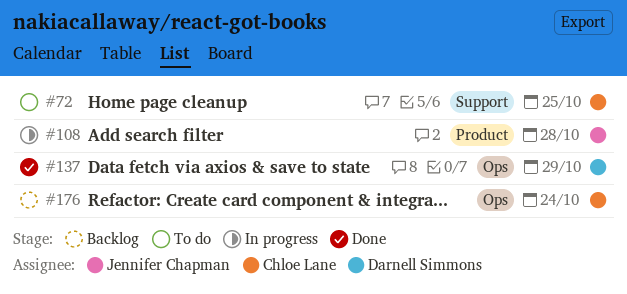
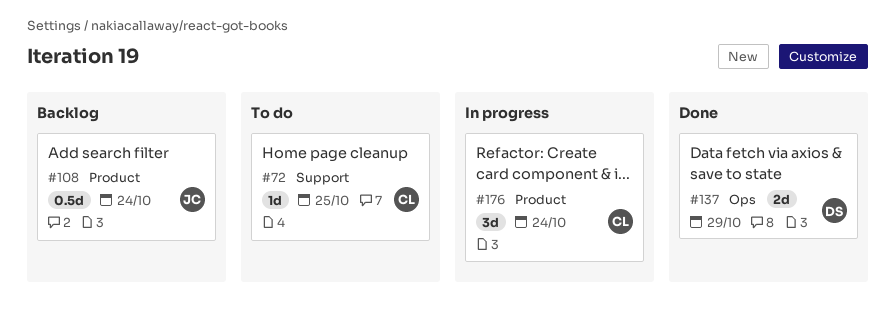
#108, status: In progress -> Backlog
#108, day: Oct 28 -> Oct 24
#176, status: Backlog -> In progress
#176, label: Ops -> Product

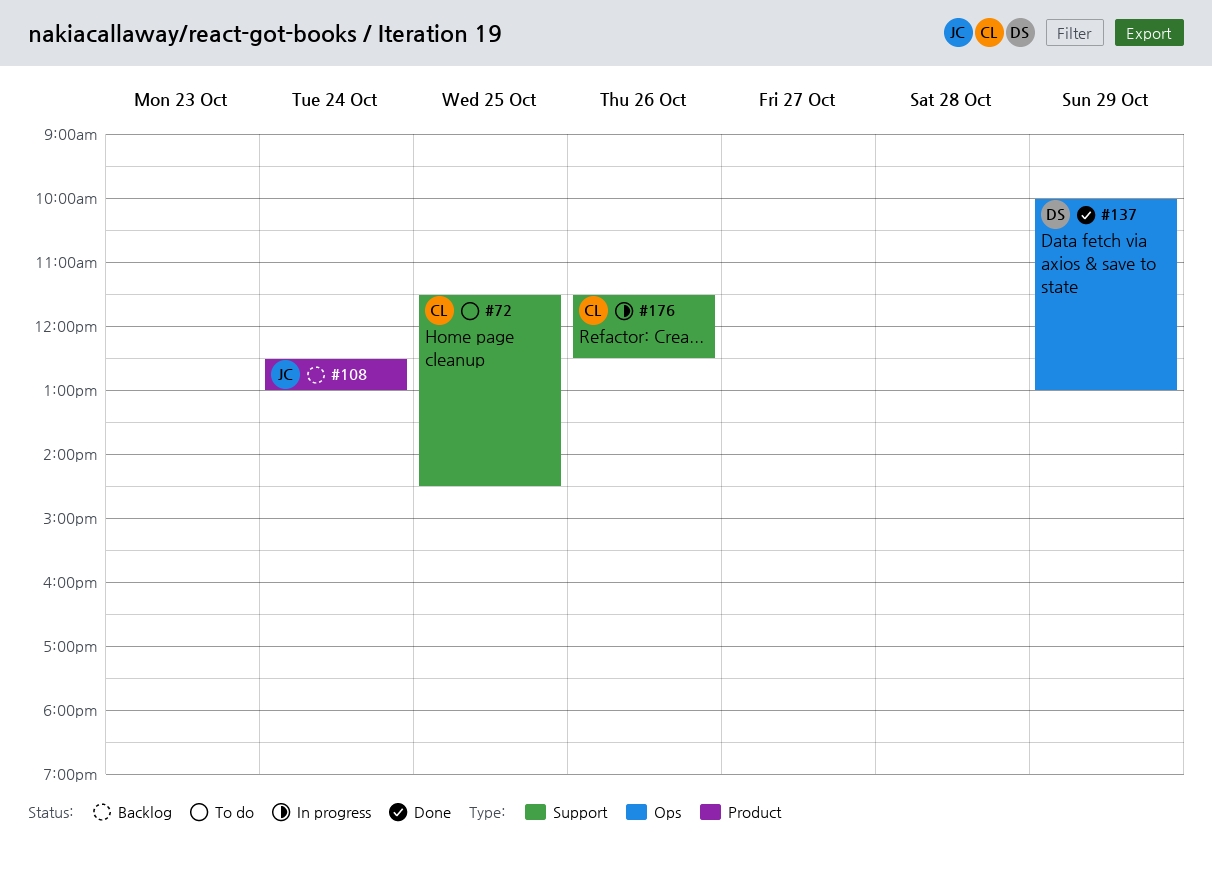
#176, label: Product -> Support
#176, day: Oct 24 -> Oct 26

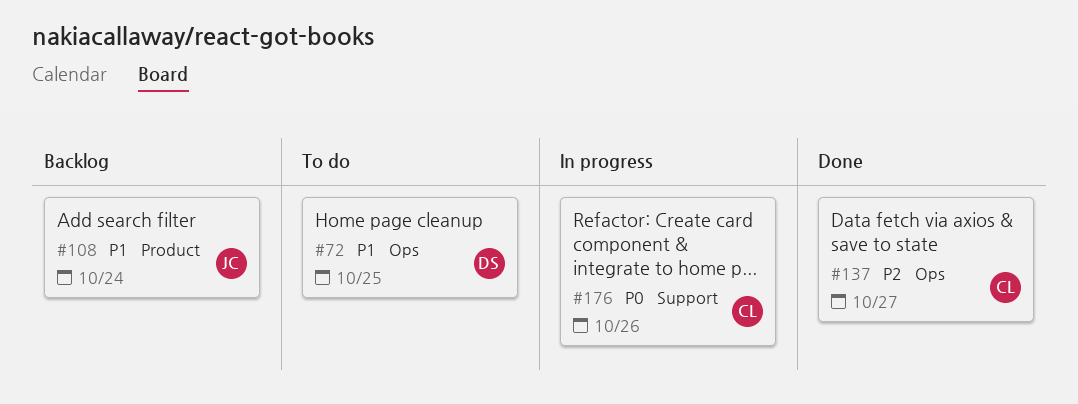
#72, owner: CL -> DS
#72, label: Support -> Ops
#137, owner: DS -> CL
#137, day: Oct 29 -> Oct 27

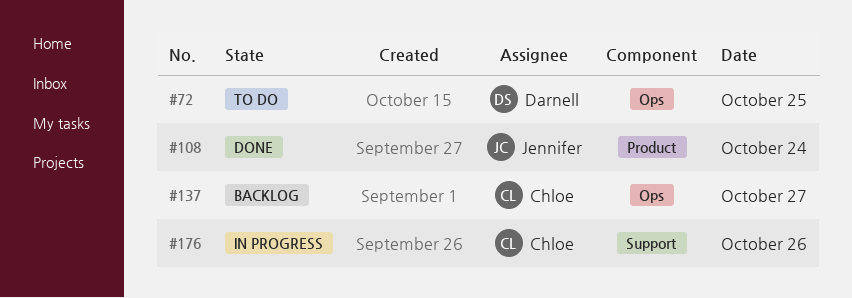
#108, status: Backlog -> Done
#137, status: Done -> Backlog

